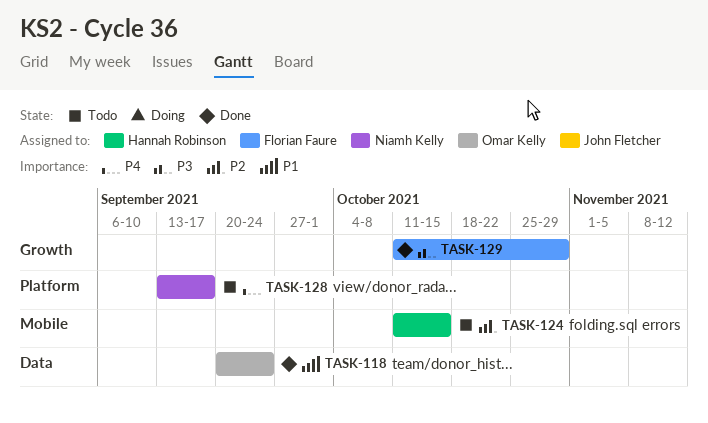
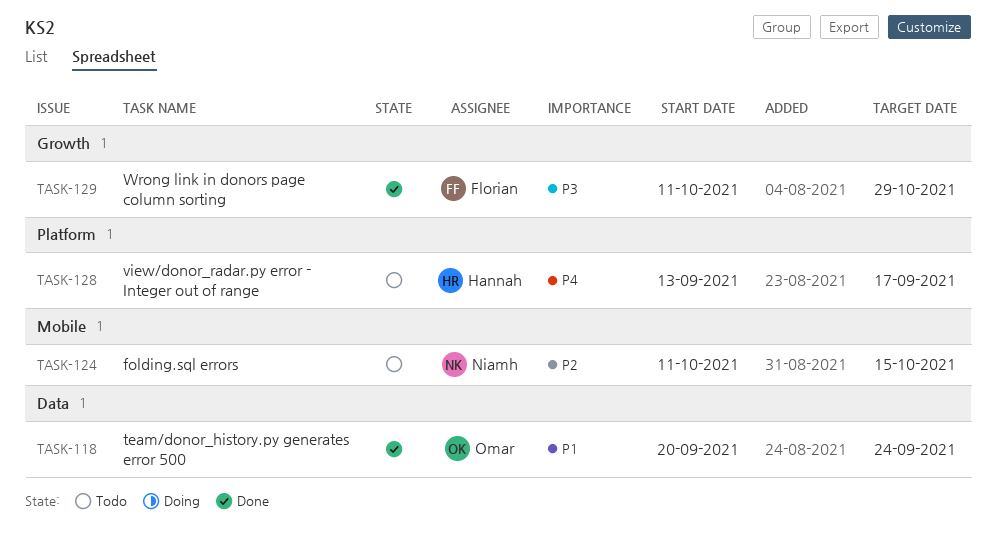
TASK-124, owner: Hannah Robinson -> Niamh Kelly
TASK-128, owner: Niamh Kelly -> Hannah Robinson

